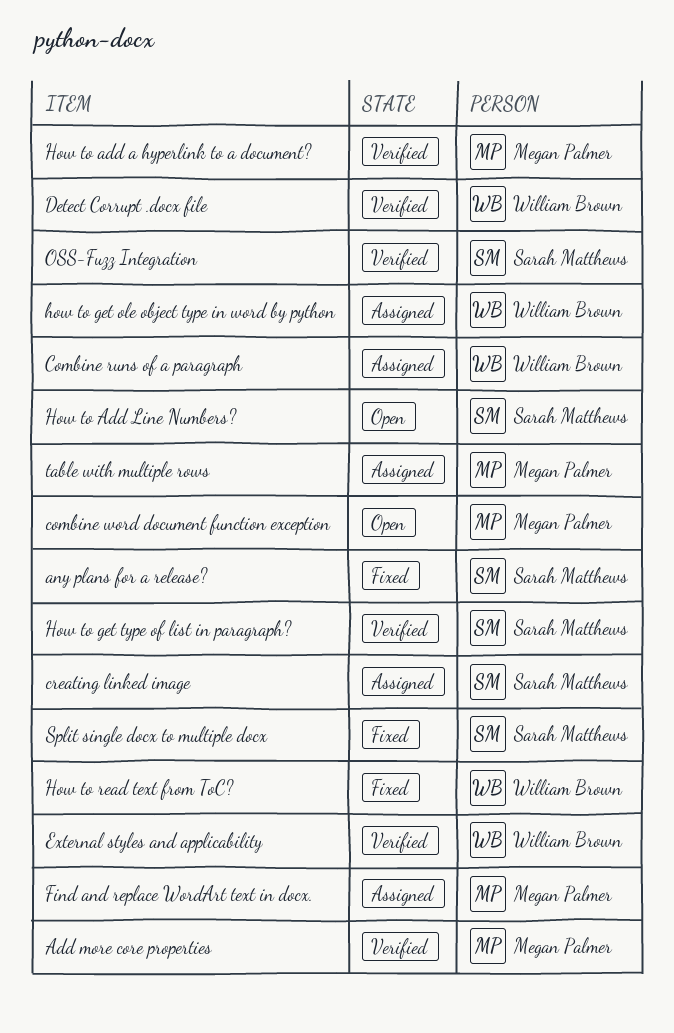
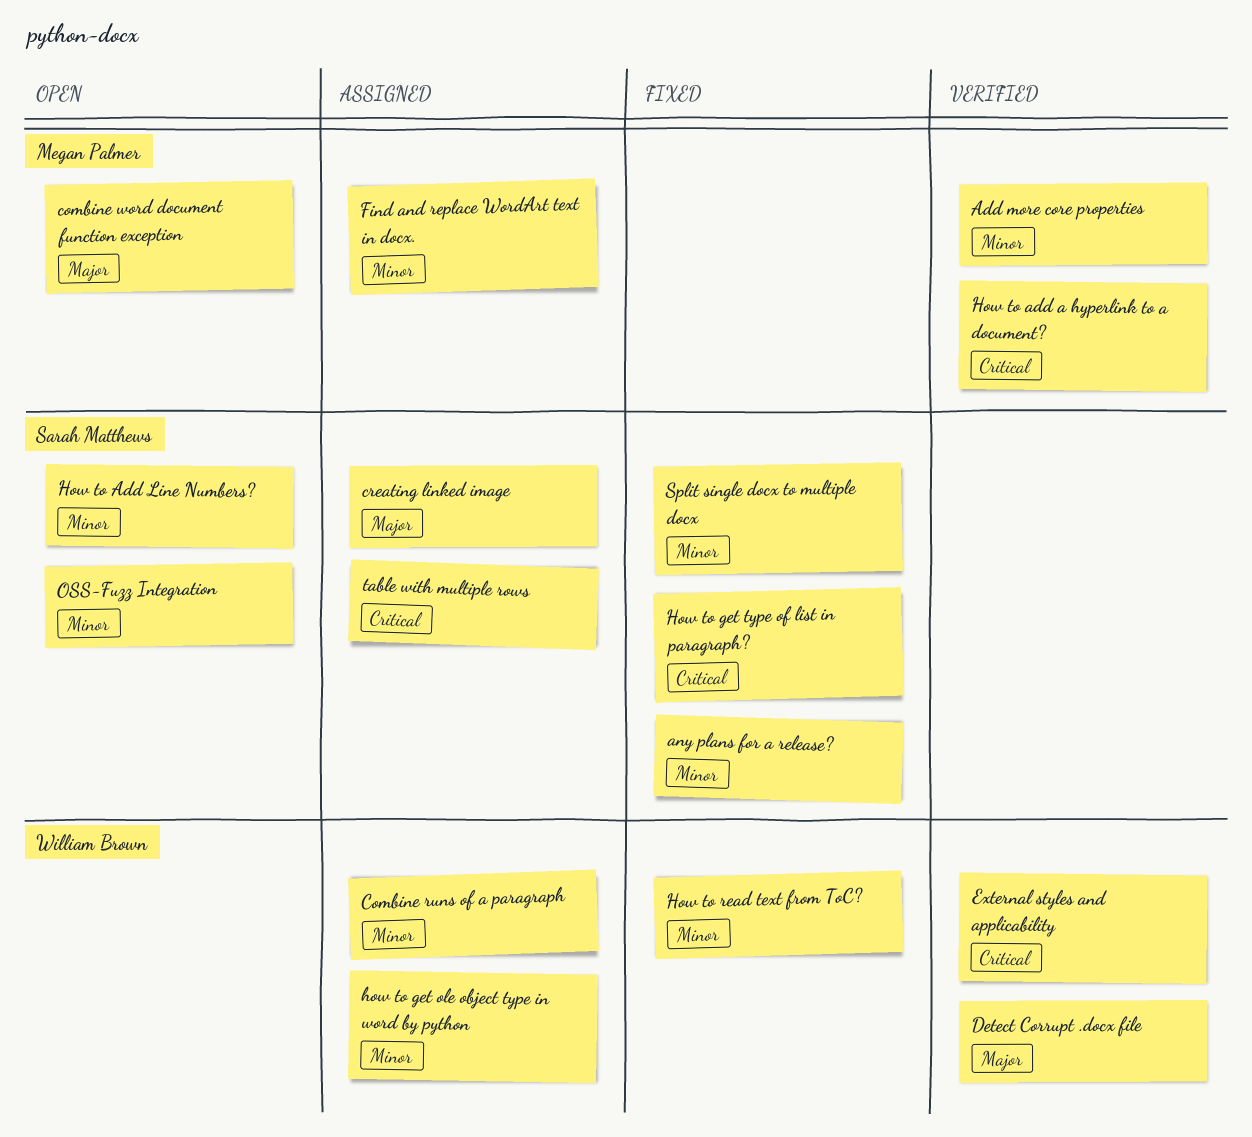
How to get type of list in paragraph?, status: Verified -> Fixed
OSS-Fuzz Integration, status: Verified -> Open
table with multiple rows, owner: Megan Palmer -> Sarah Matthews

